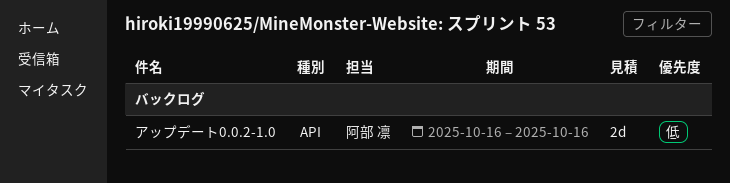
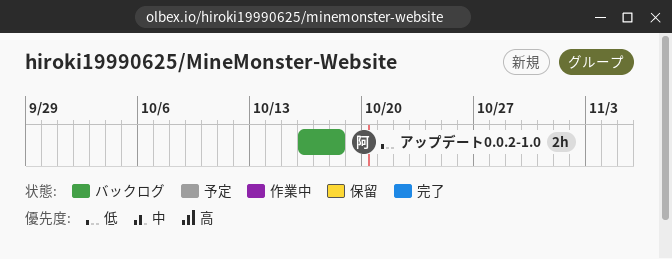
アップデート0.0.2-1.0, estimate: 2d -> 2h
アップデート0.0.2-1.0, due: Oct 16 -> Oct 18

